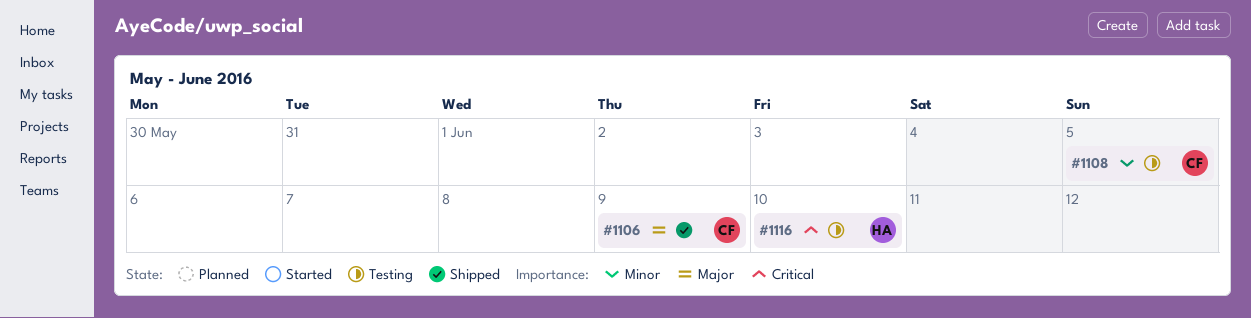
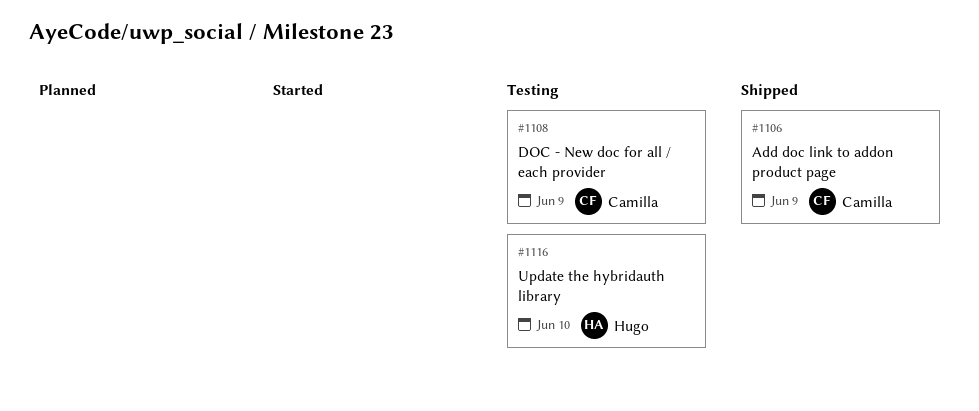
#1108, due: Jun 5 -> Jun 9

